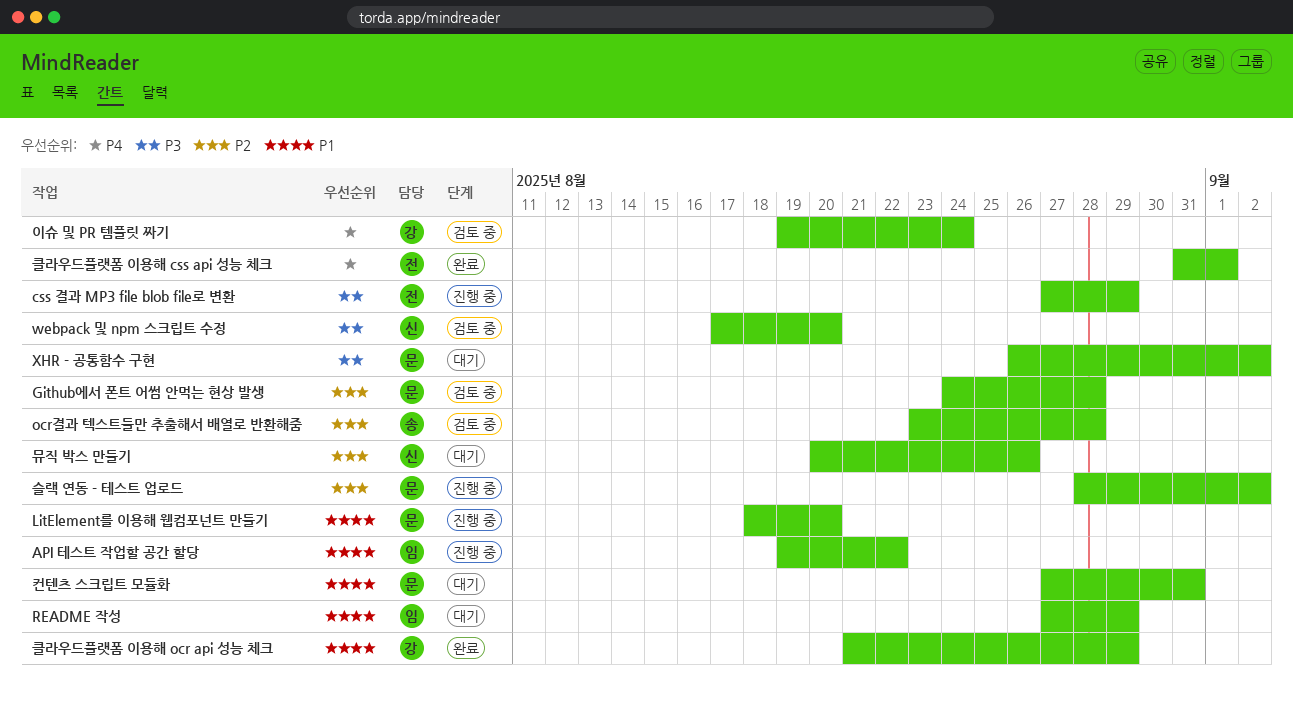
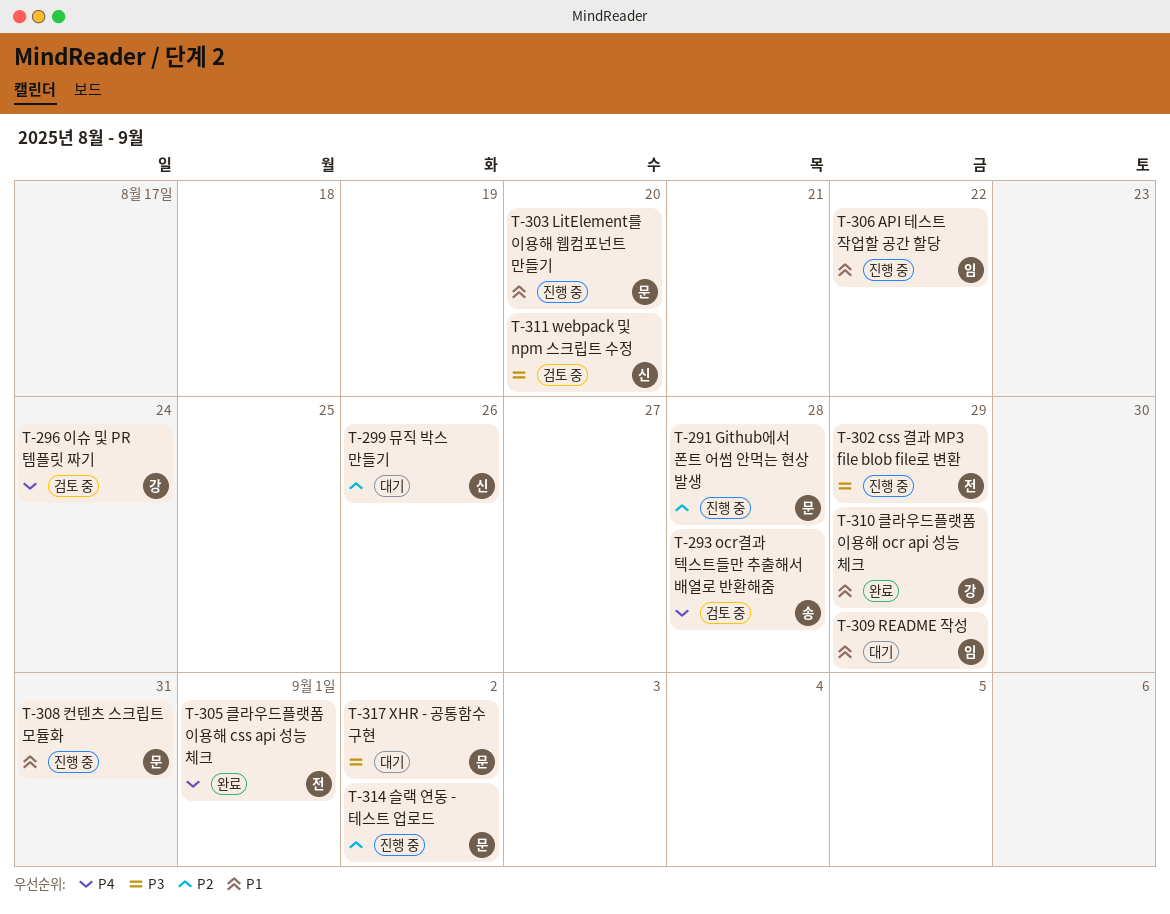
Github에서 폰트 어썸 안먹는 현상 발생, status: 검토 중 -> 진행 중
ocr결과 텍스트들만 추출해서 배열로 반환해줌, priority: P2 -> P4
컨텐츠 스크립트 모듈화, status: 대기 -> 진행 중

